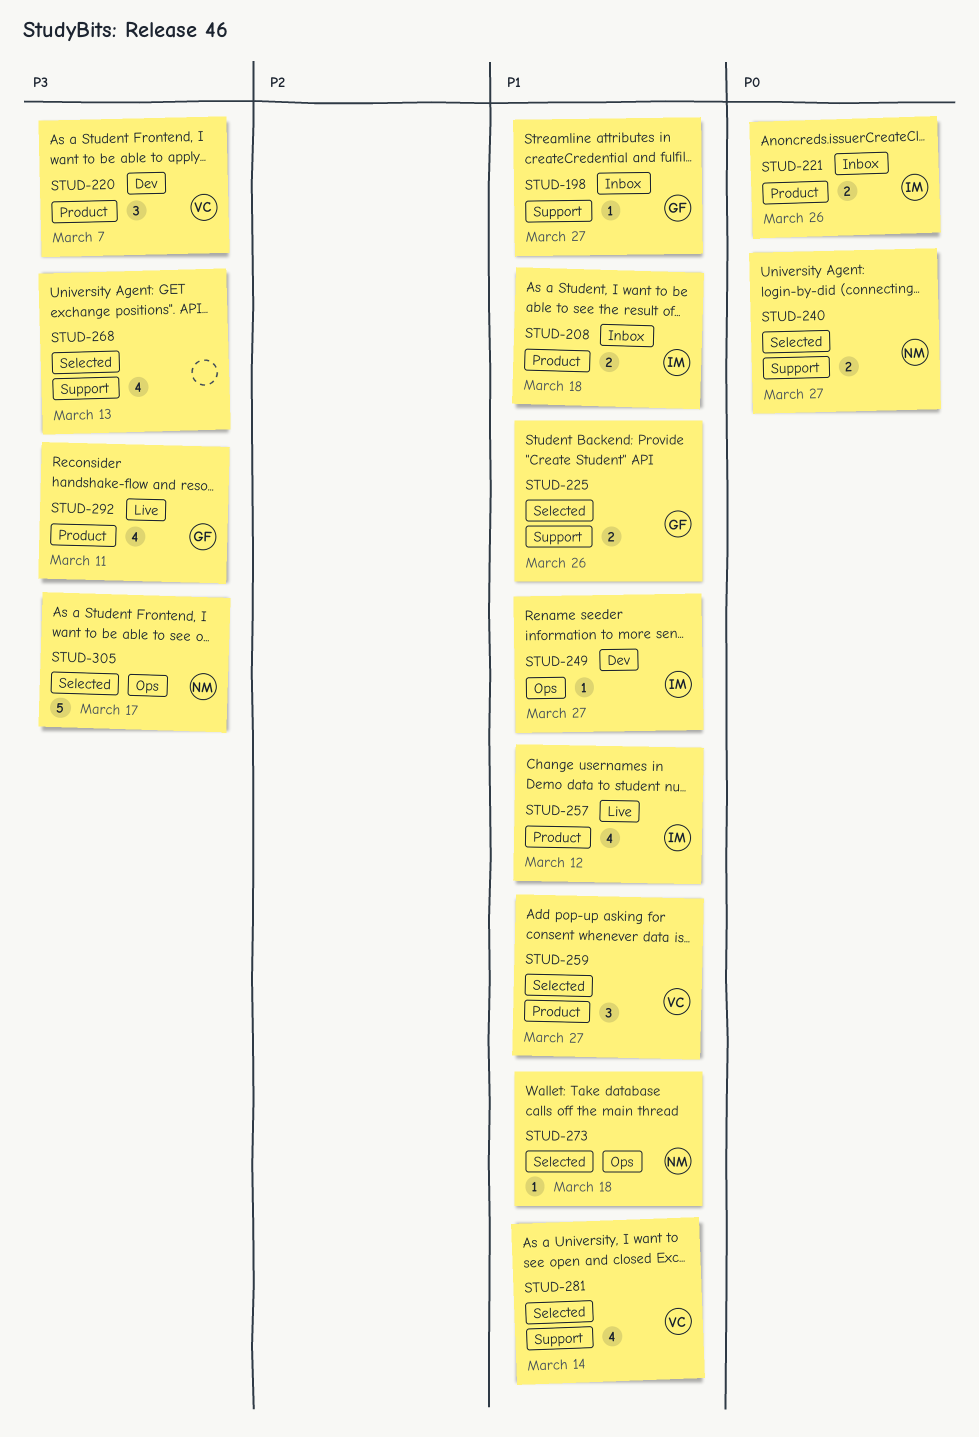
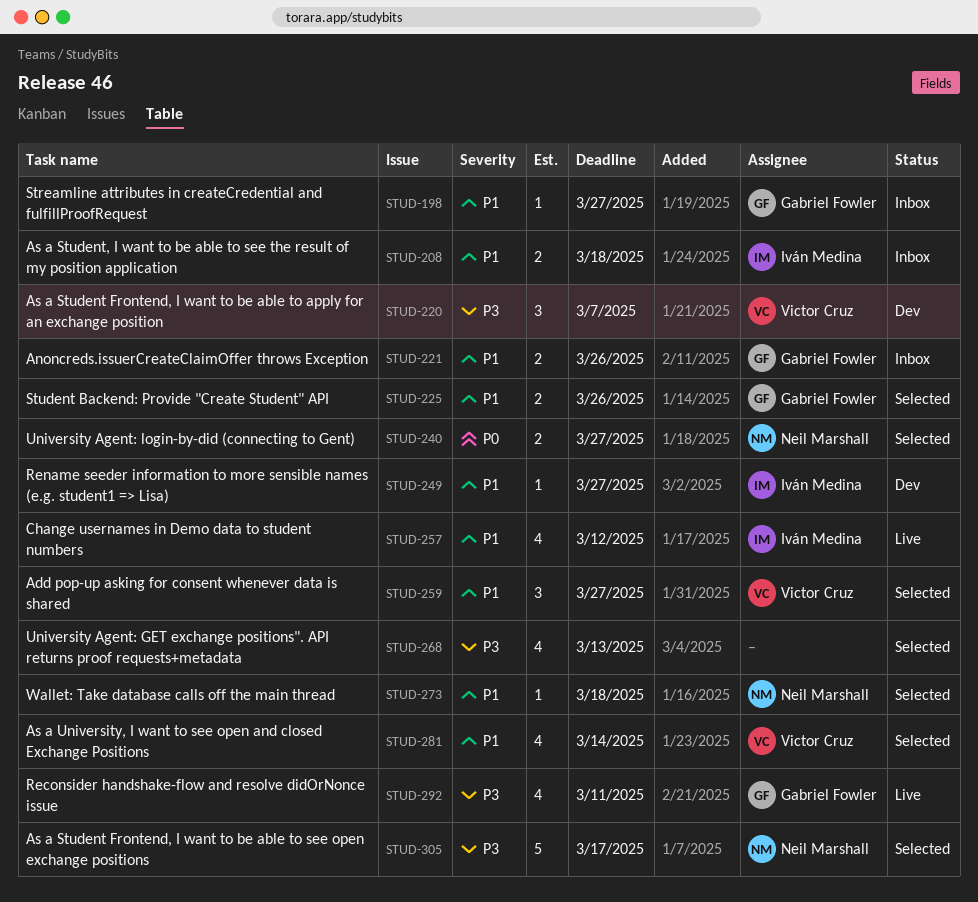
STUD-221, owner: Iván Medina -> Gabriel Fowler
STUD-221, priority: P0 -> P1

